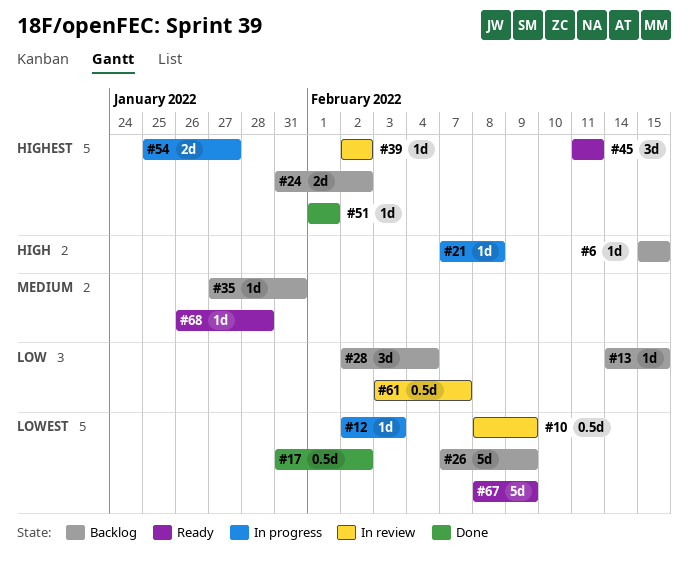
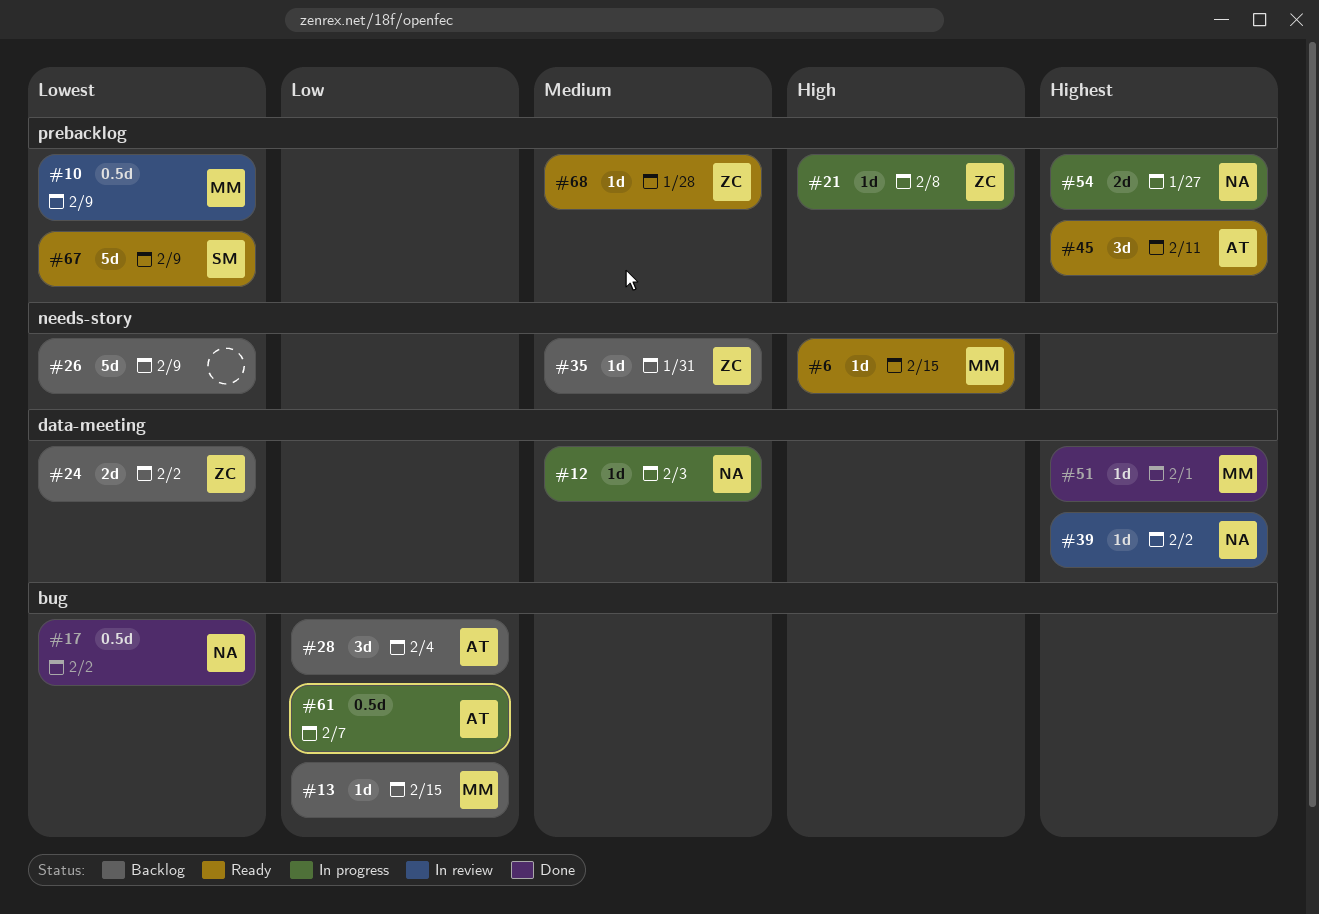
#6, status: Backlog -> Ready
#12, priority: Lowest -> Medium
#24, priority: Highest -> Lowest
#61, status: In review -> In progress

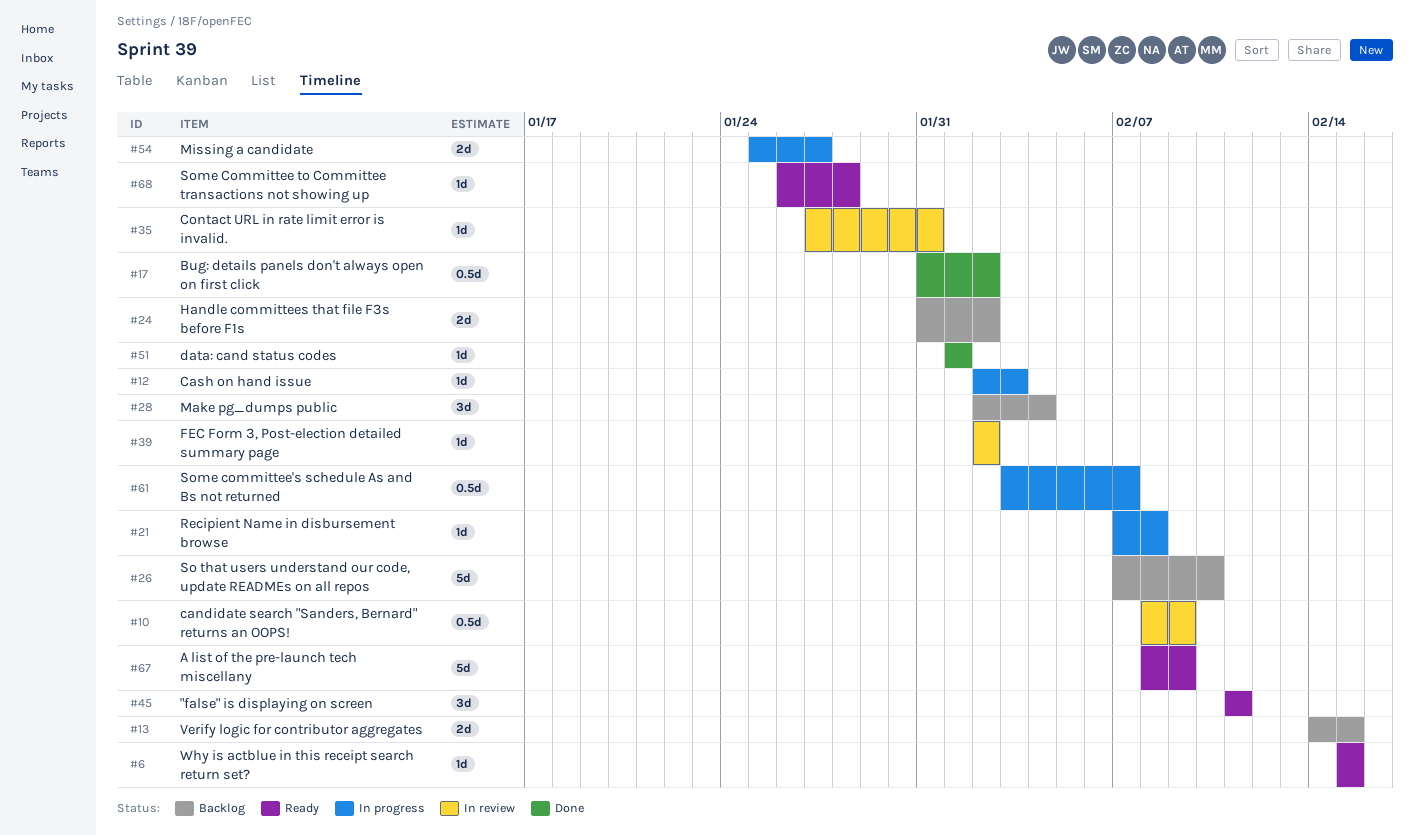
#13, estimate: 1d -> 2d
#26, due: Feb 9 -> Feb 10
#35, status: Backlog -> In review

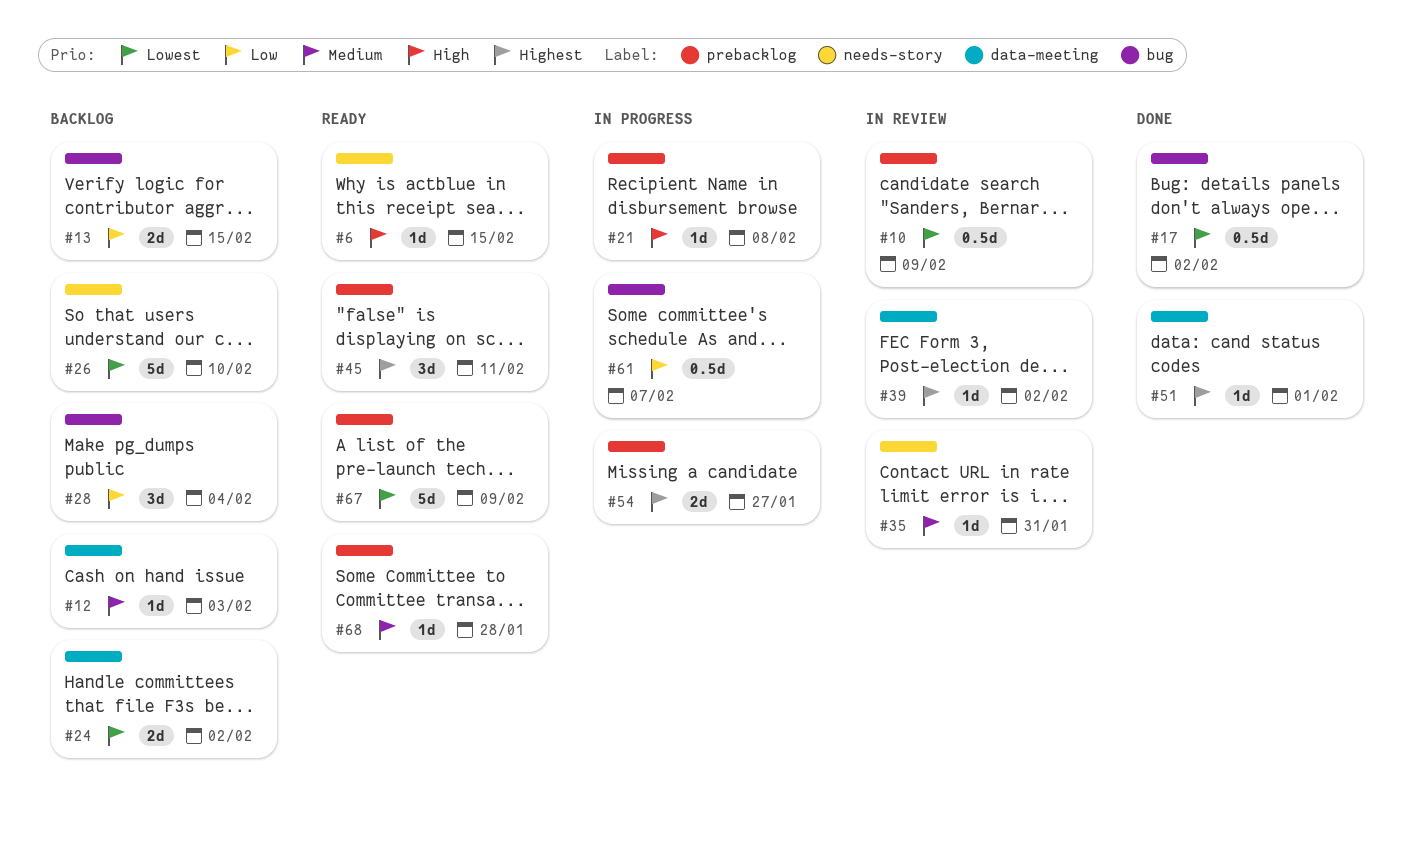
#12, status: In progress -> Backlog

